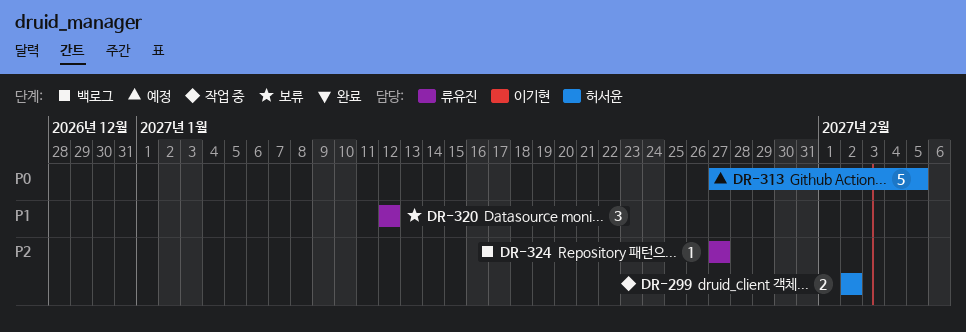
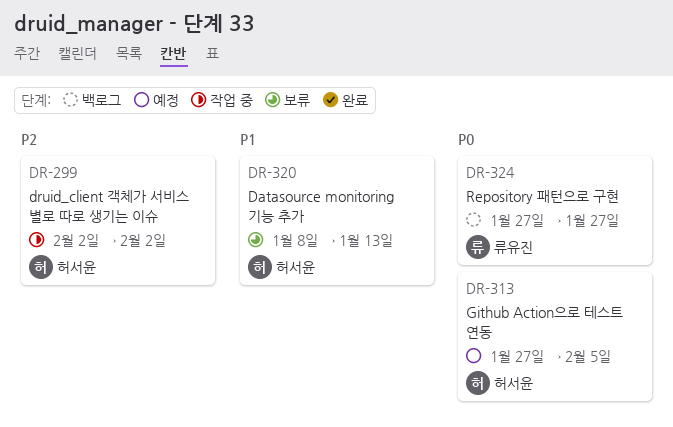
DR-320, owner: 류유진 -> 허서윤
DR-320, start: Jan 12 -> Jan 8
DR-320, due: Jan 12 -> Jan 13
DR-324, priority: P2 -> P0

